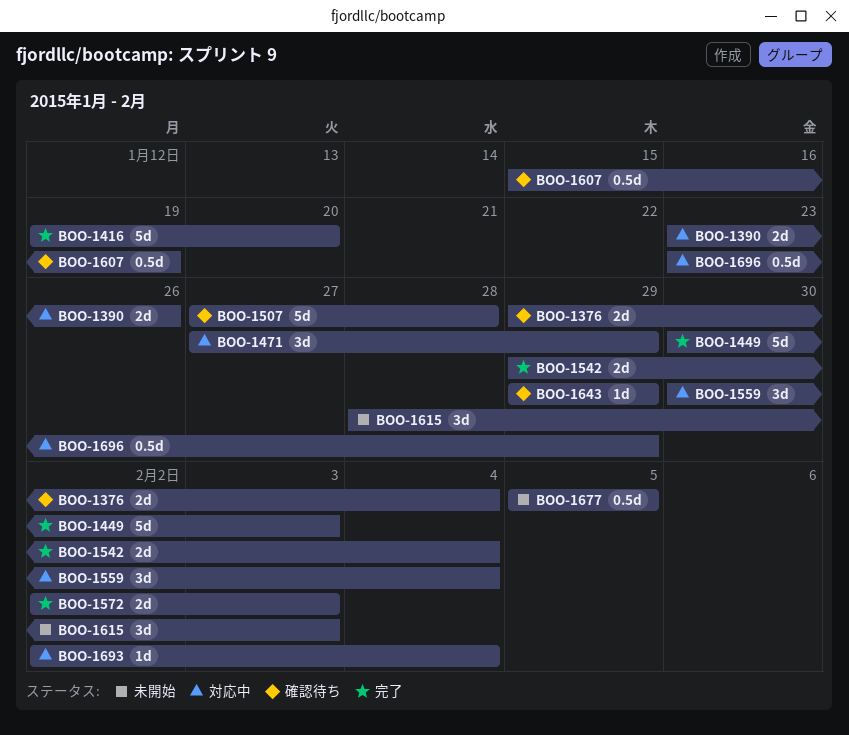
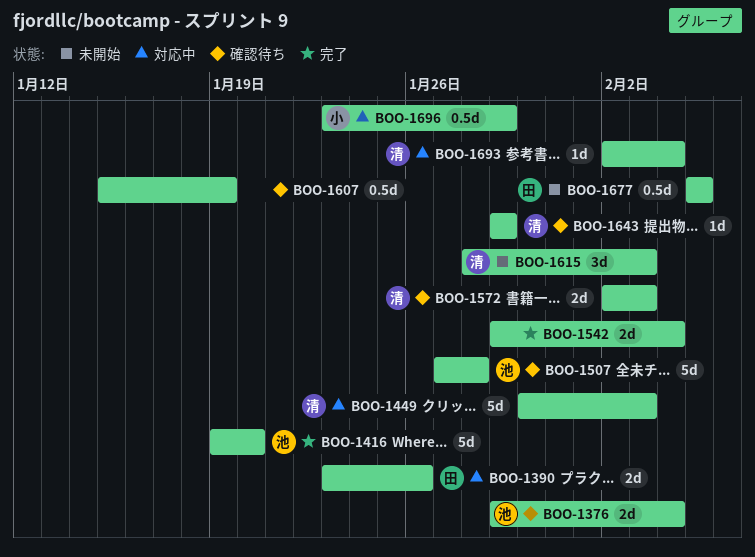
BOO-1449, status: 完了 -> 対応中
BOO-1471: present -> none
BOO-1559: present -> none
BOO-1572, status: 完了 -> 確認待ち

